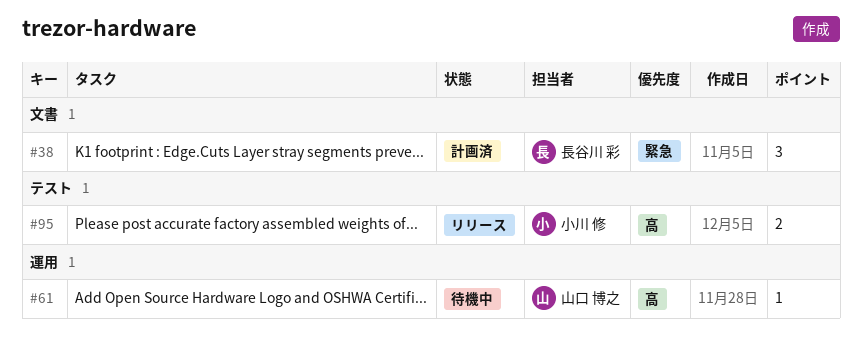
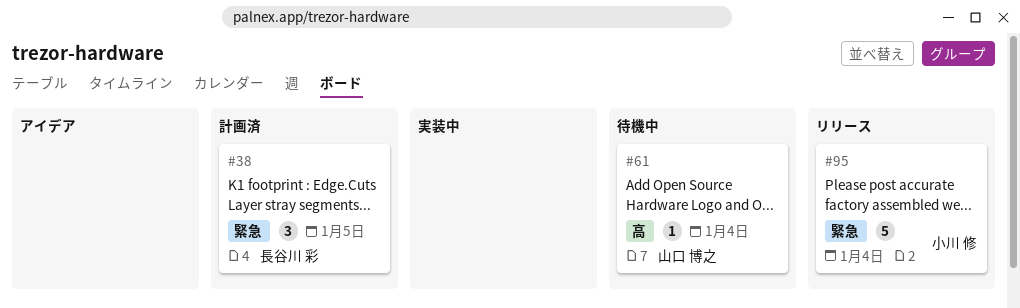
#95, priority: 高 -> 緊急
#95, estimate: 2 -> 5

